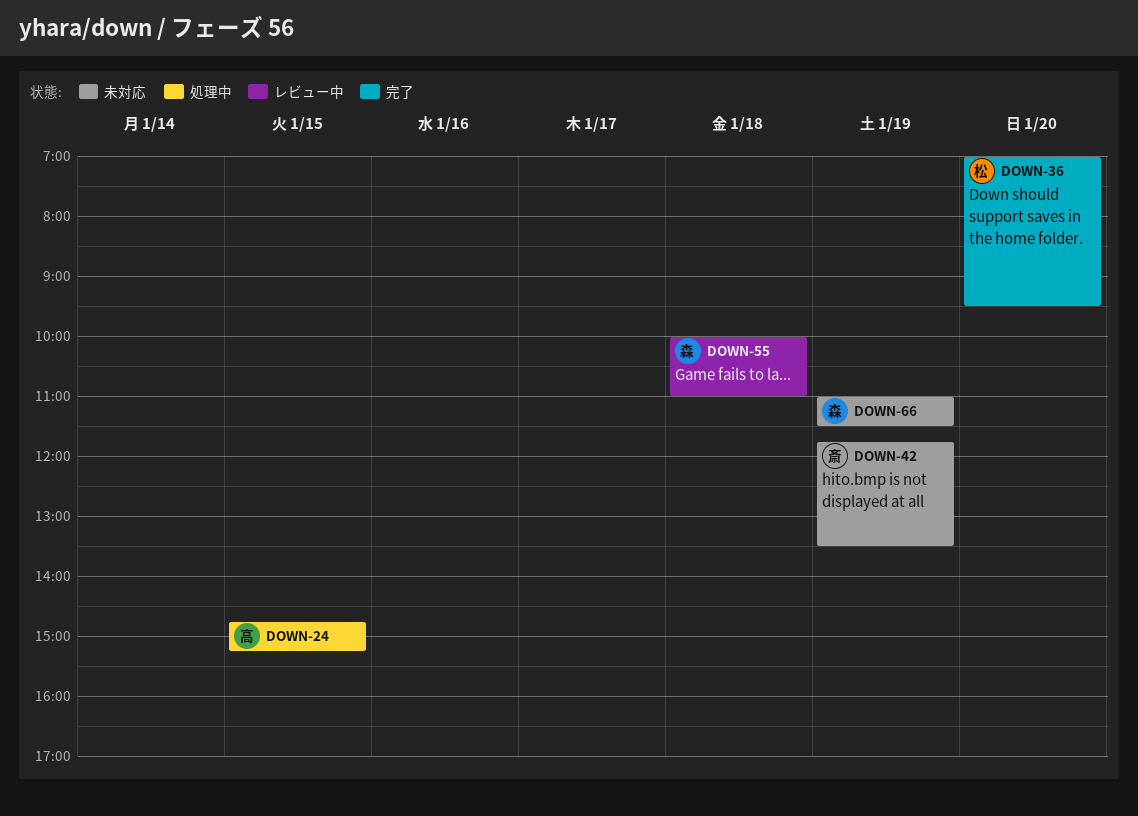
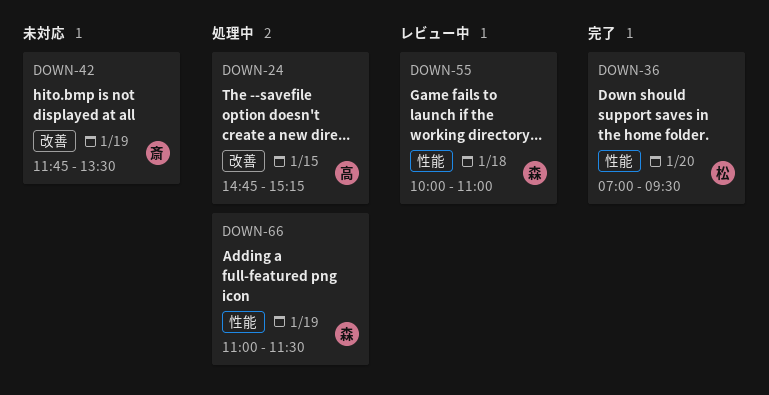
DOWN-66, status: 未対応 -> 処理中

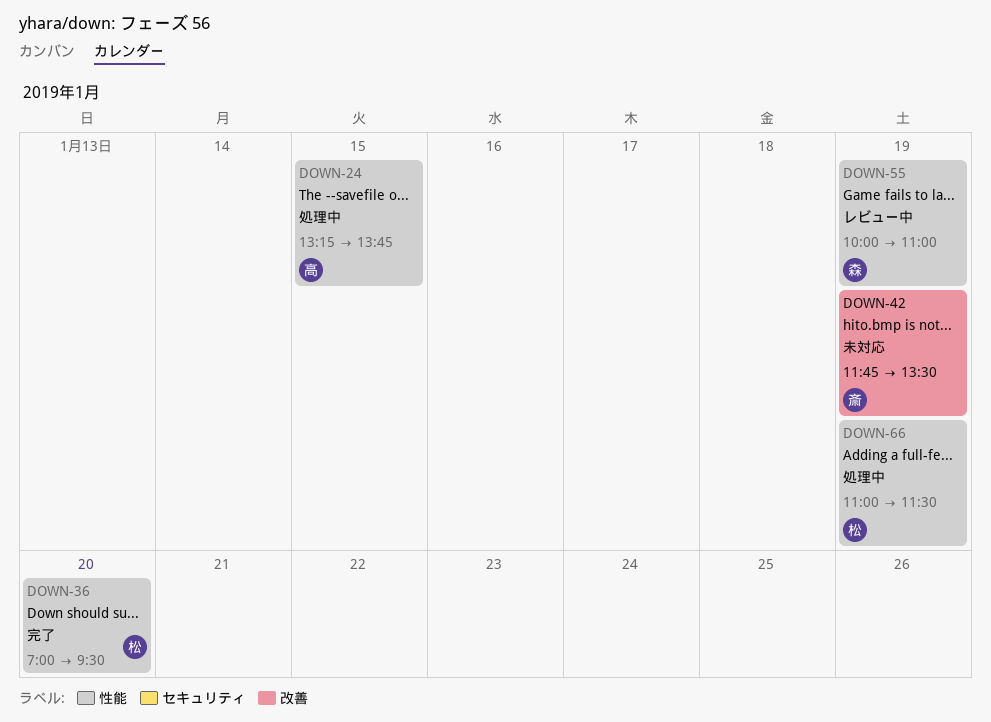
DOWN-24, label: 改善 -> 性能
DOWN-24, begins: 14:45 -> 13:15
DOWN-24, ends: 15:15 -> 13:45
DOWN-55, day: Jan 18 -> Jan 19
DOWN-66, owner: 森 -> 松

